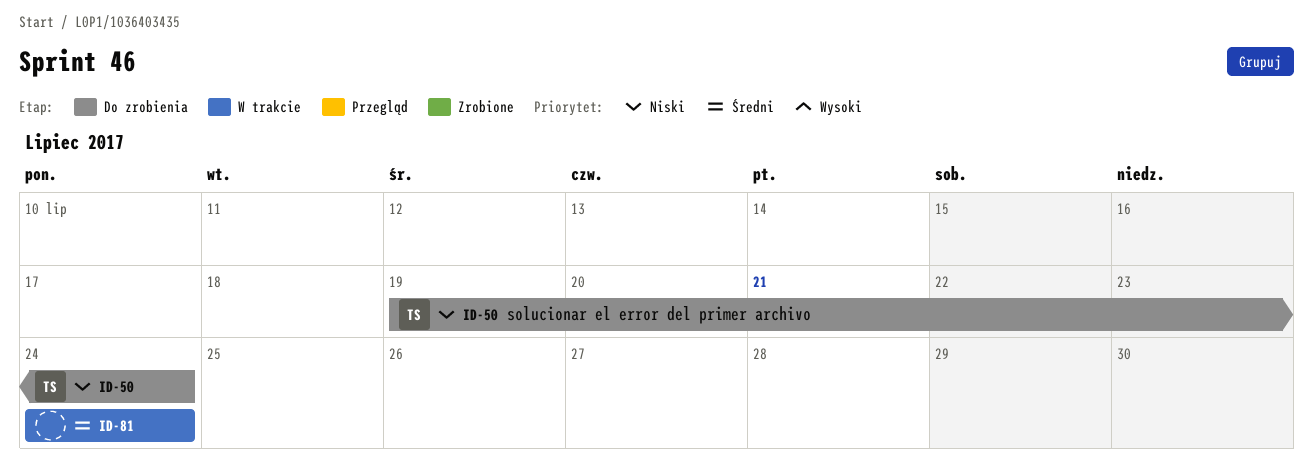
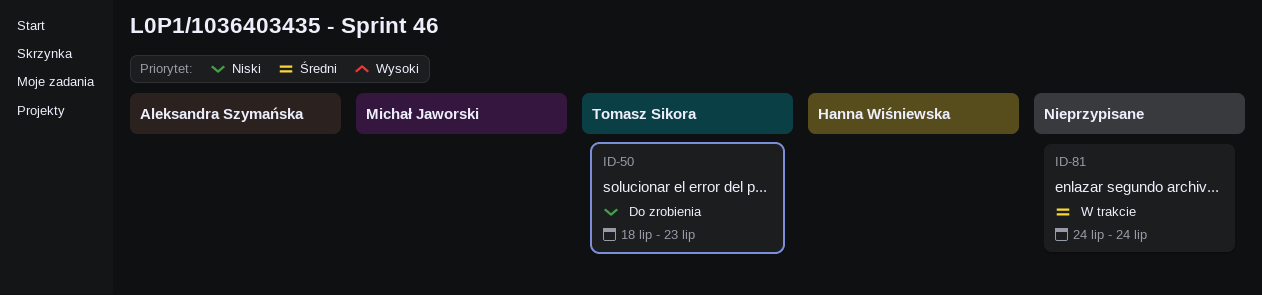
ID-50, start: Jul 19 -> Jul 18
ID-50, due: Jul 24 -> Jul 23

